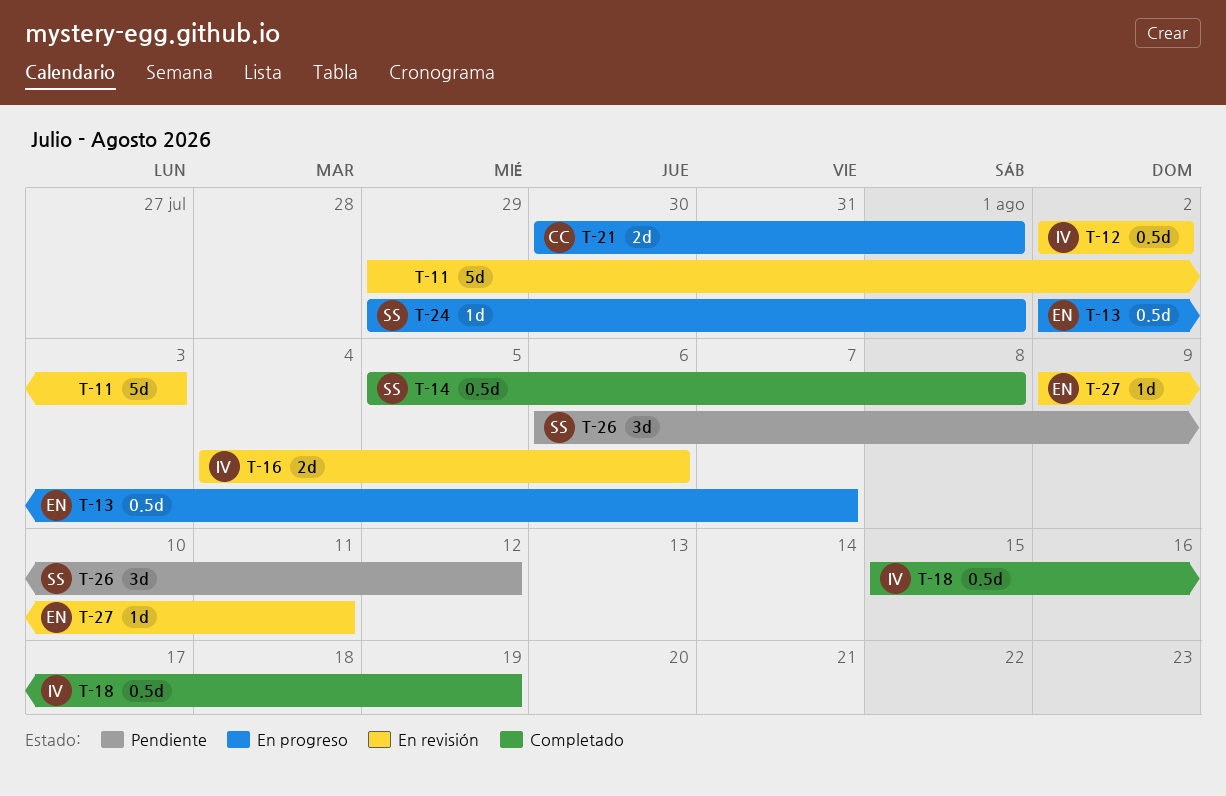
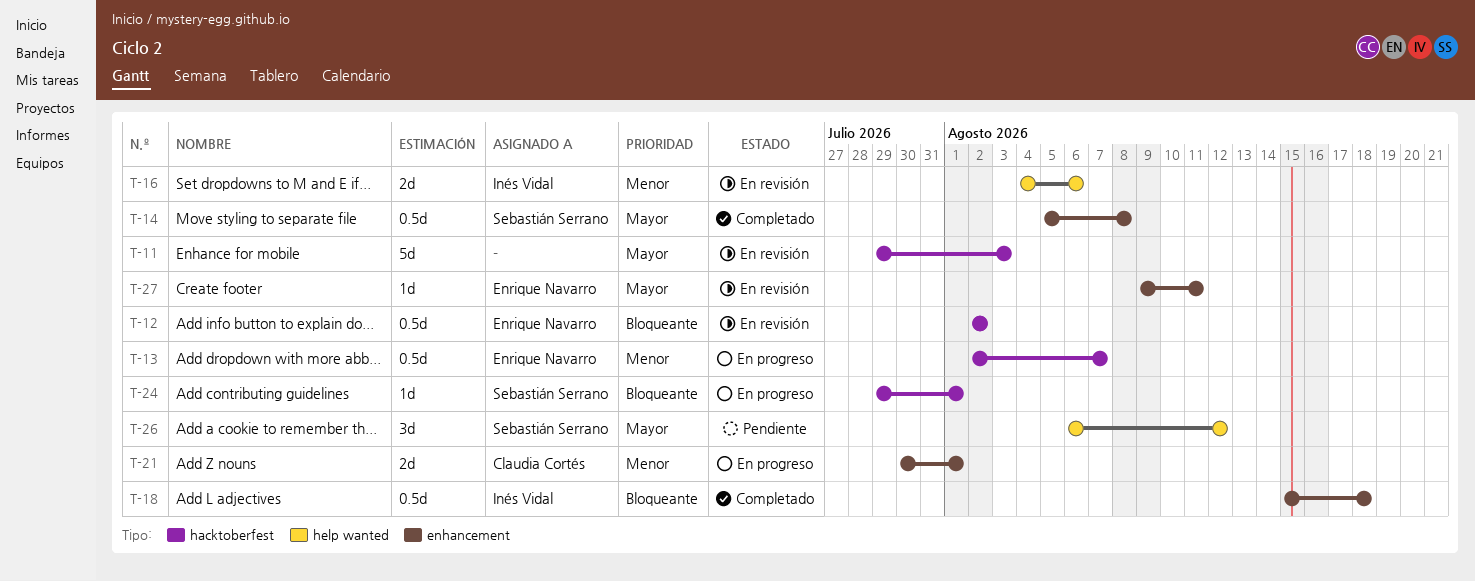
T-12, owner: Inés Vidal -> Enrique Navarro
T-18, due: Aug 19 -> Aug 18

